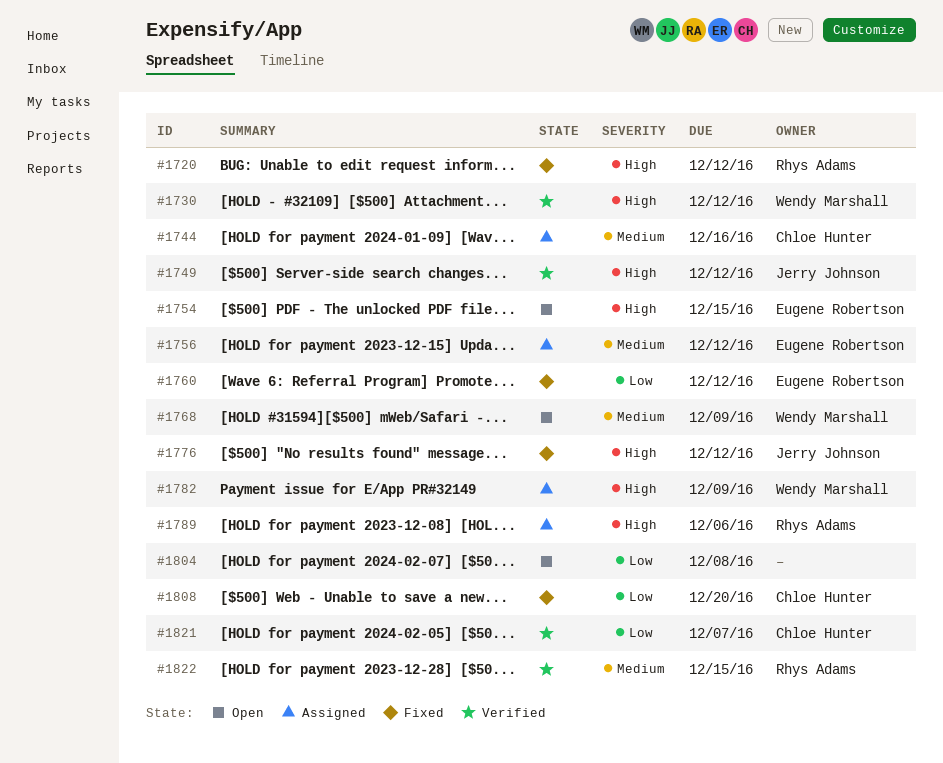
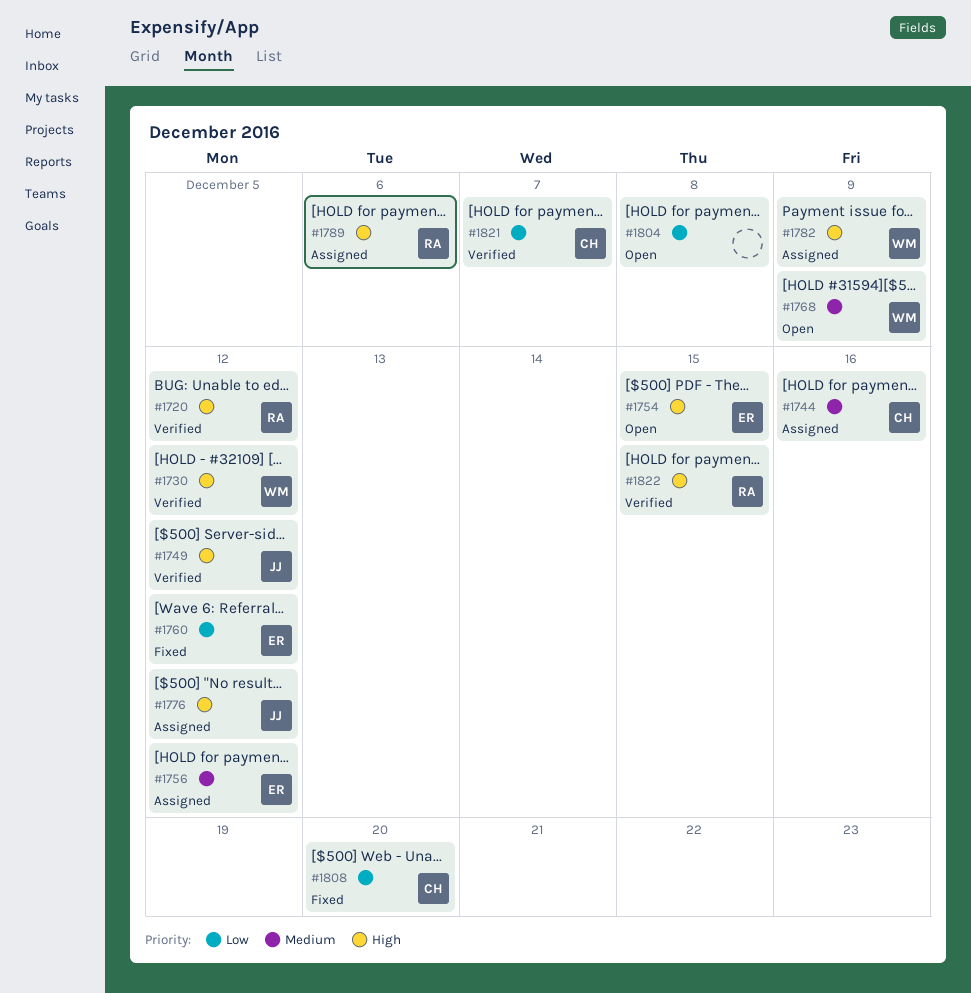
#1720, status: Fixed -> Verified
#1776, status: Fixed -> Assigned
#1822, priority: Medium -> High

